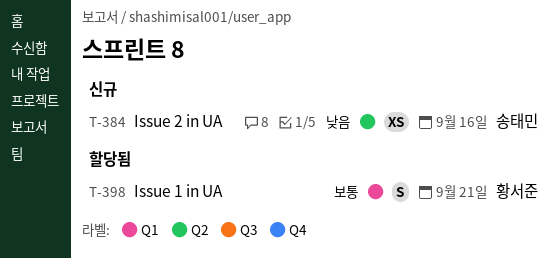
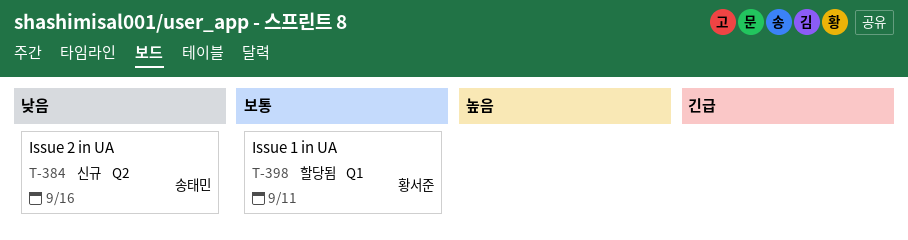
T-398, due: Sep 21 -> Sep 11

